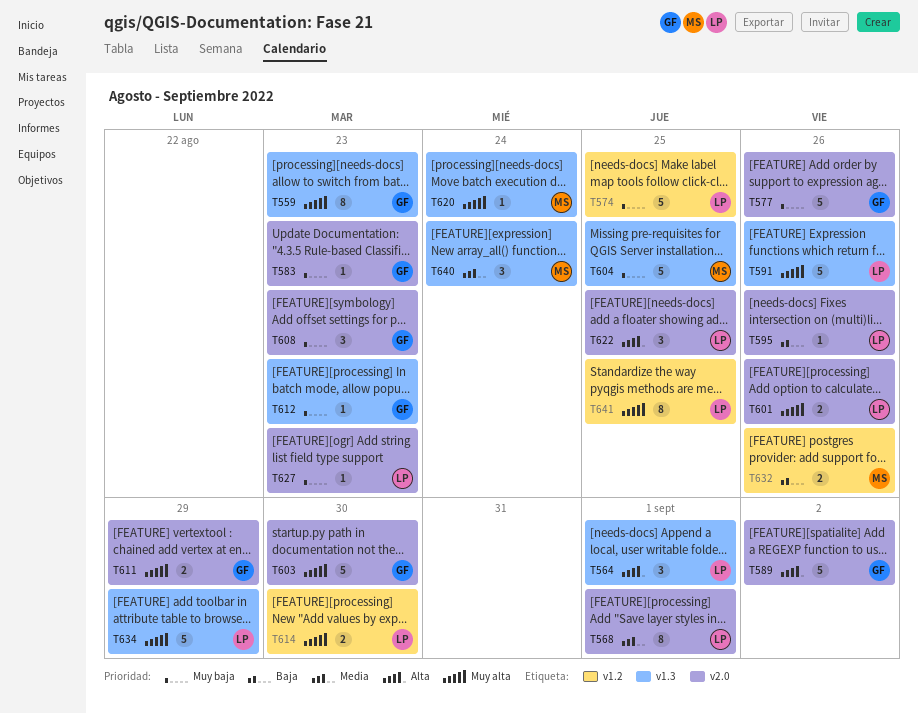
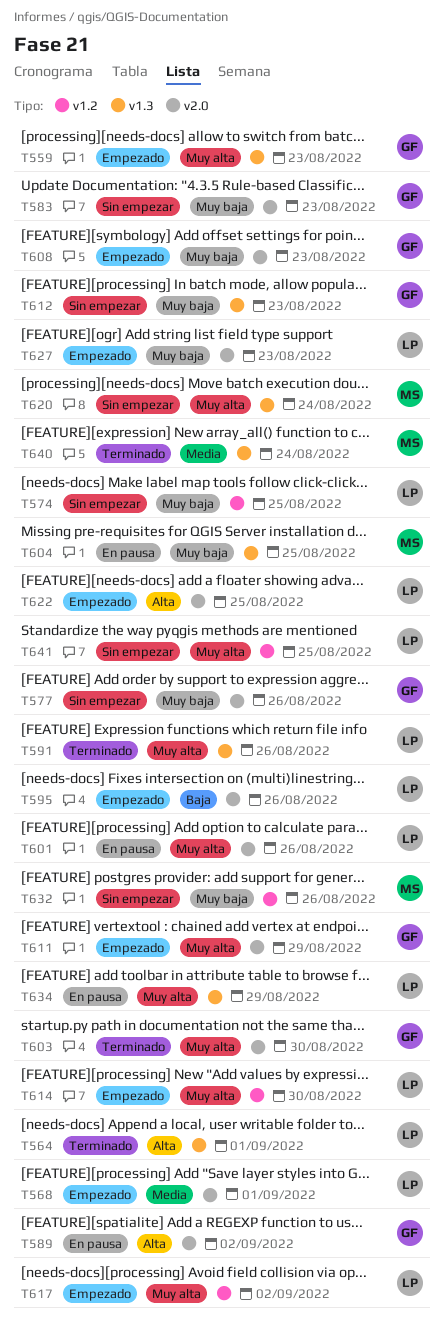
T617: none -> present
T632, priority: Baja -> Muy baja

